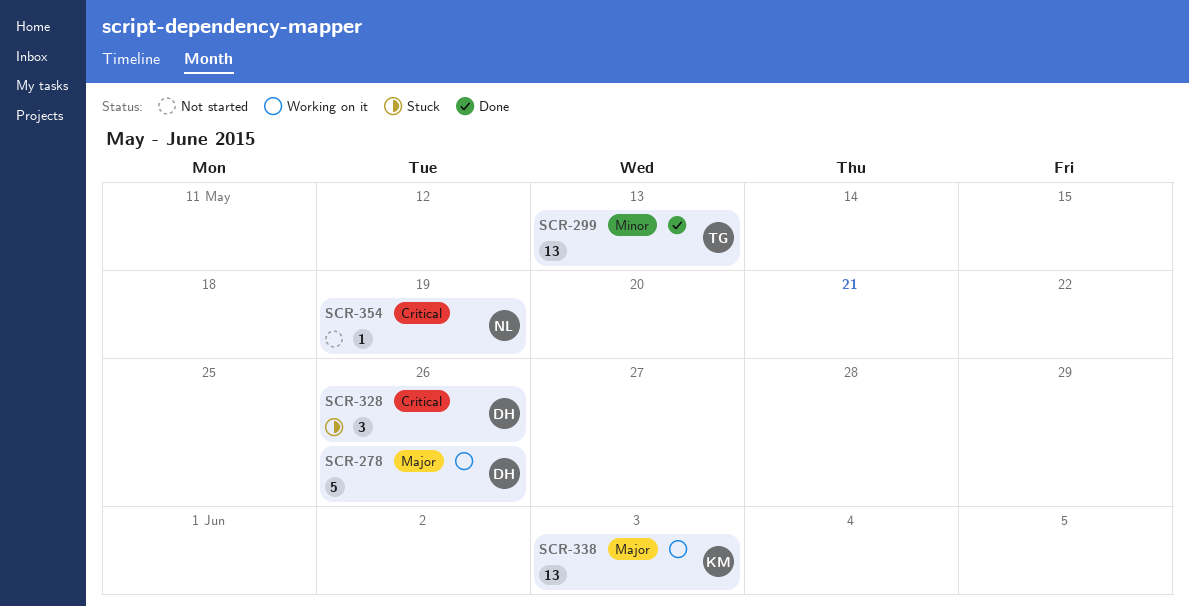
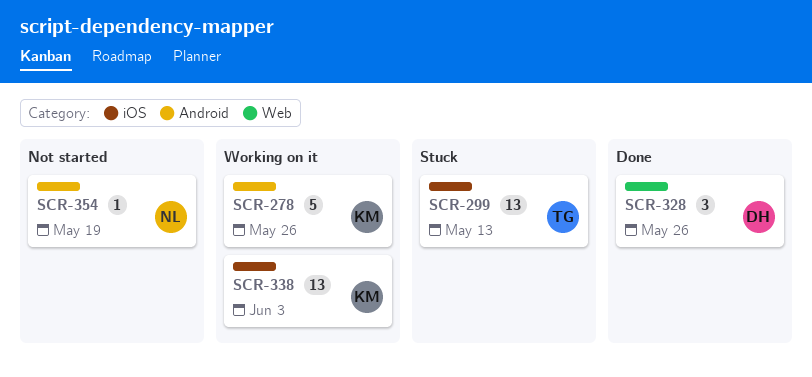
SCR-278, owner: DH -> KM
SCR-299, status: Done -> Stuck
SCR-328, status: Stuck -> Done

